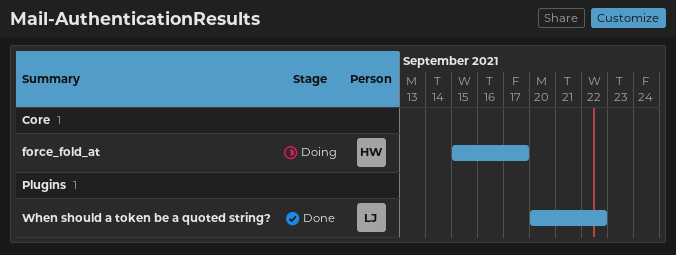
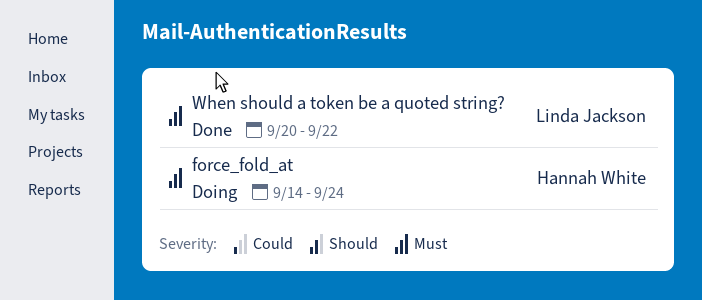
force_fold_at, start: Sep 15 -> Sep 14
force_fold_at, due: Sep 17 -> Sep 24

